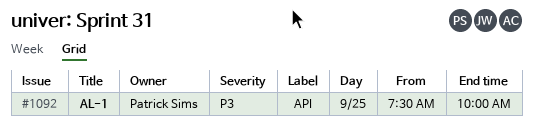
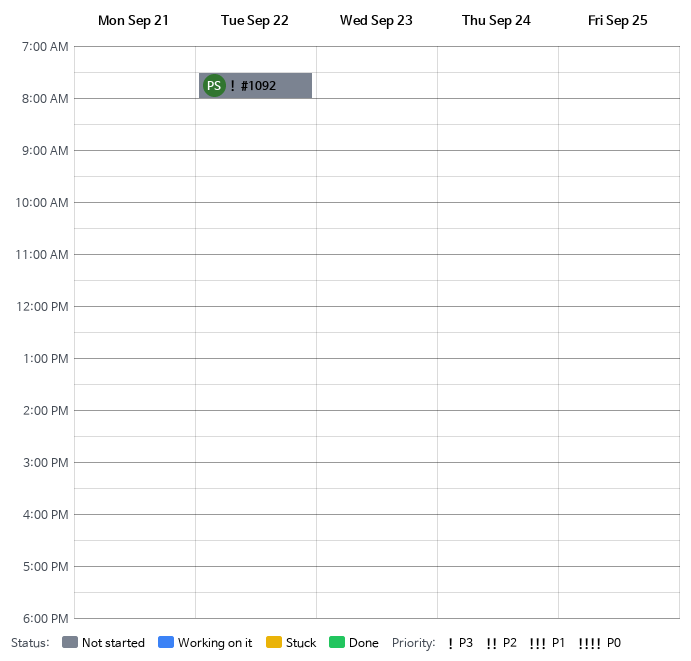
#1092, day: Sep 25 -> Sep 22
#1092, ends: 10:00 -> 08:00

